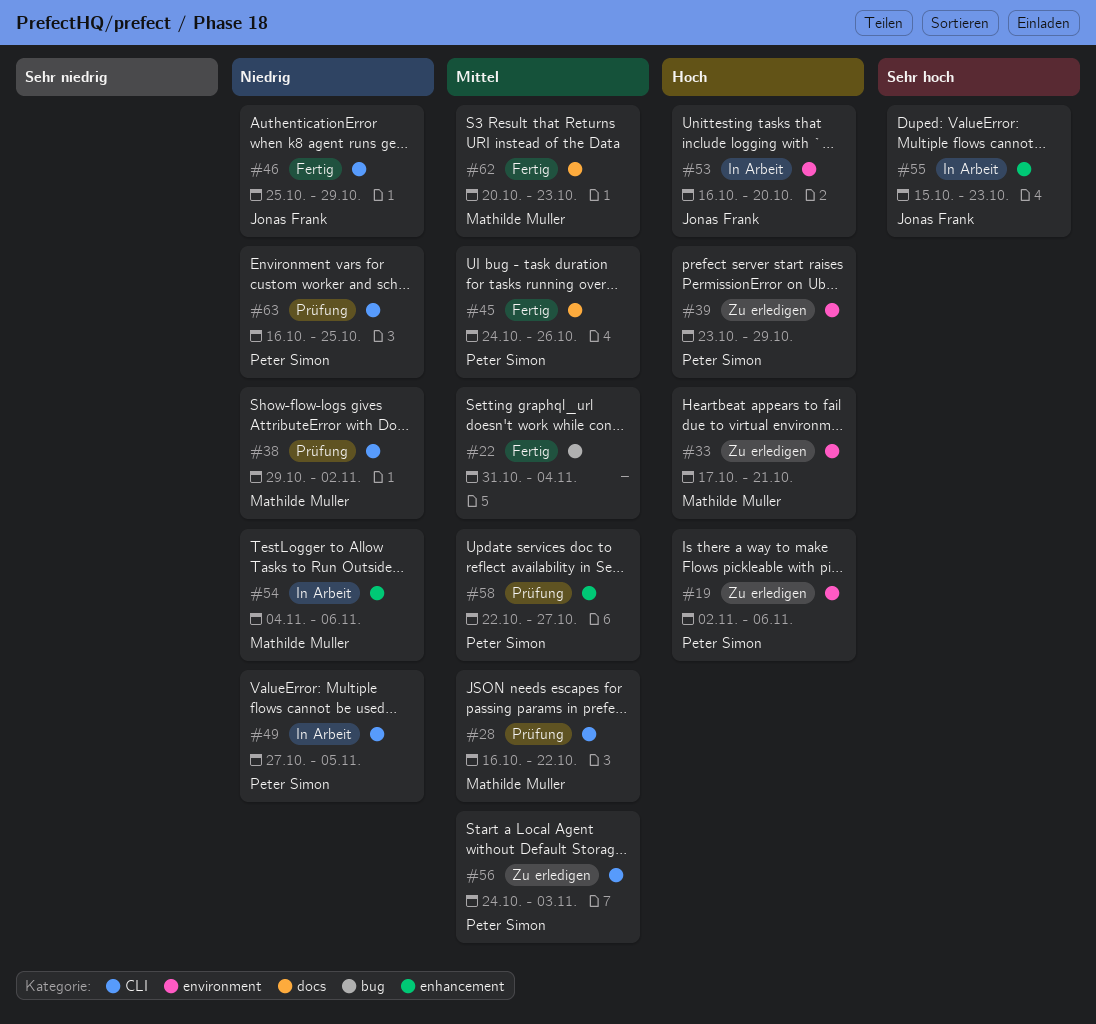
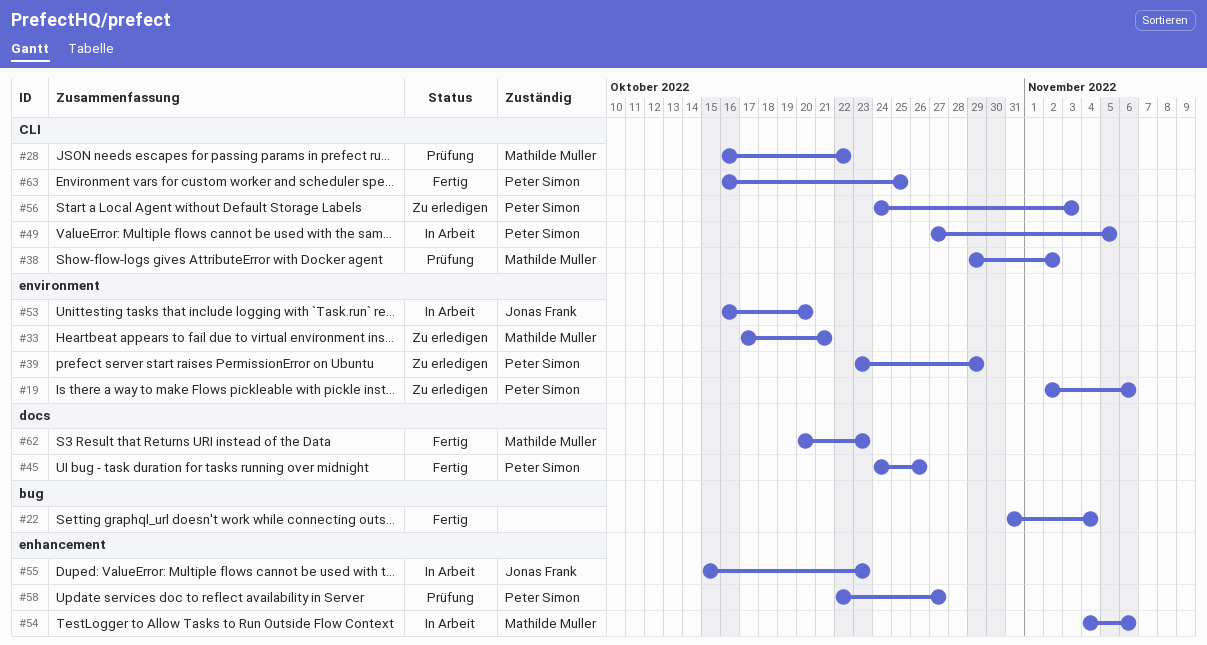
#46: present -> none
#63, status: Prüfung -> Fertig

